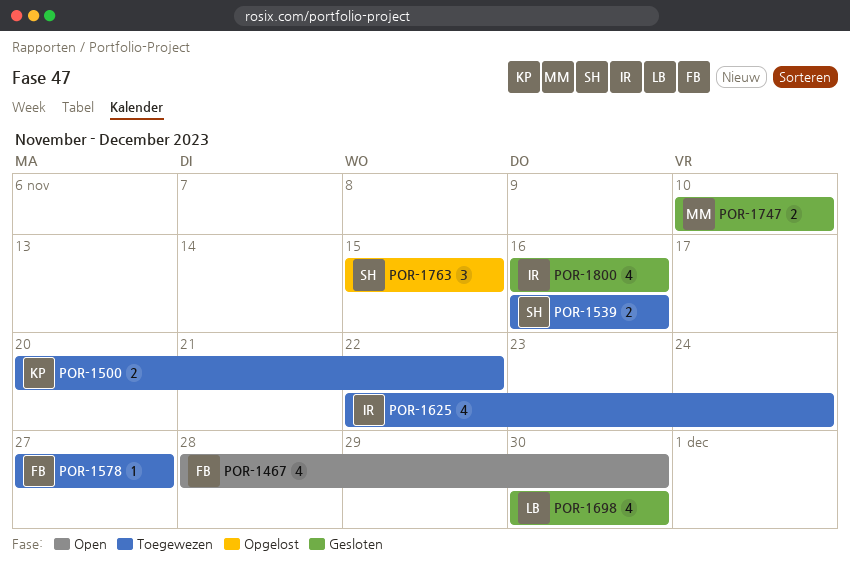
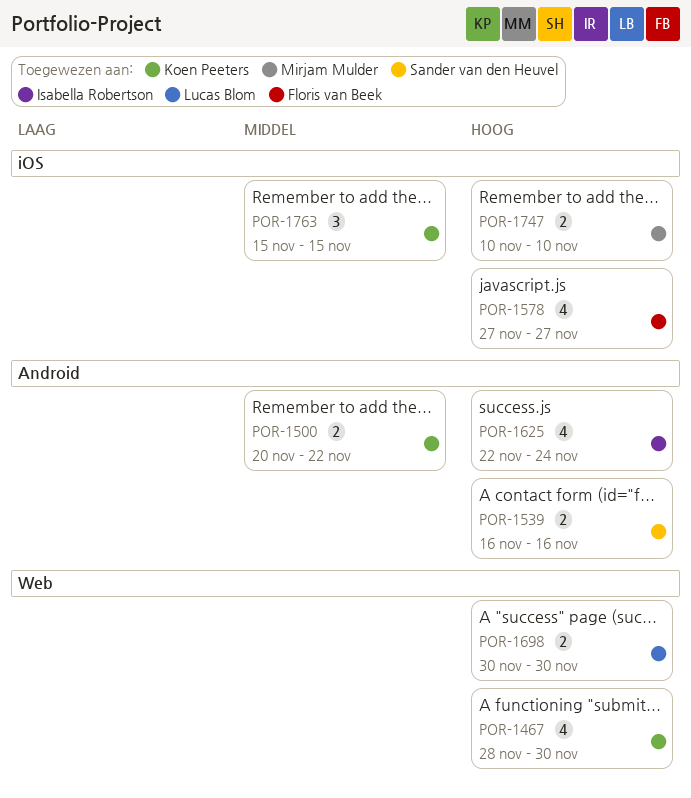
POR-1467, owner: Floris van Beek -> Koen Peeters
POR-1578, estimate: 1 -> 4
POR-1698, estimate: 4 -> 2
POR-1763, owner: Sander van den Heuvel -> Koen Peeters
POR-1800: present -> none

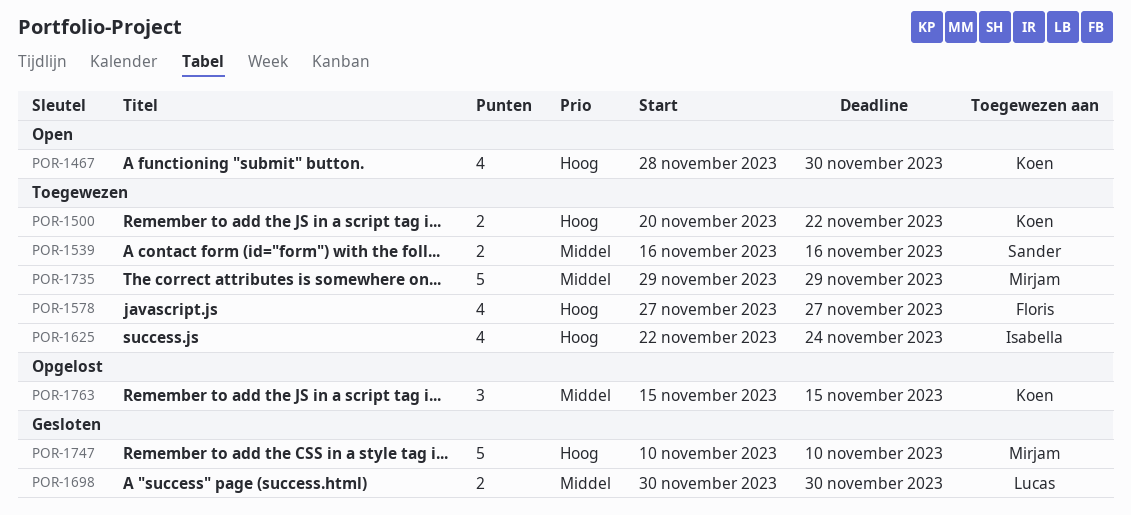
POR-1500, priority: Middel -> Hoog
POR-1539, priority: Hoog -> Middel
POR-1698, priority: Hoog -> Middel
POR-1735: none -> present
POR-1747, estimate: 2 -> 5

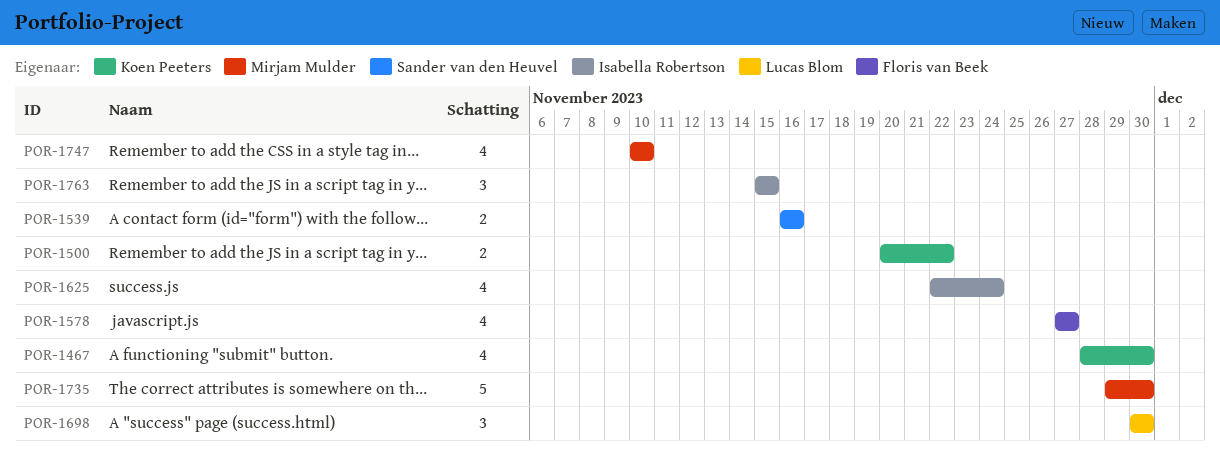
POR-1698, estimate: 2 -> 3
POR-1735, due: Nov 29 -> Nov 30
POR-1747, estimate: 5 -> 4
POR-1763, owner: Koen Peeters -> Isabella Robertson

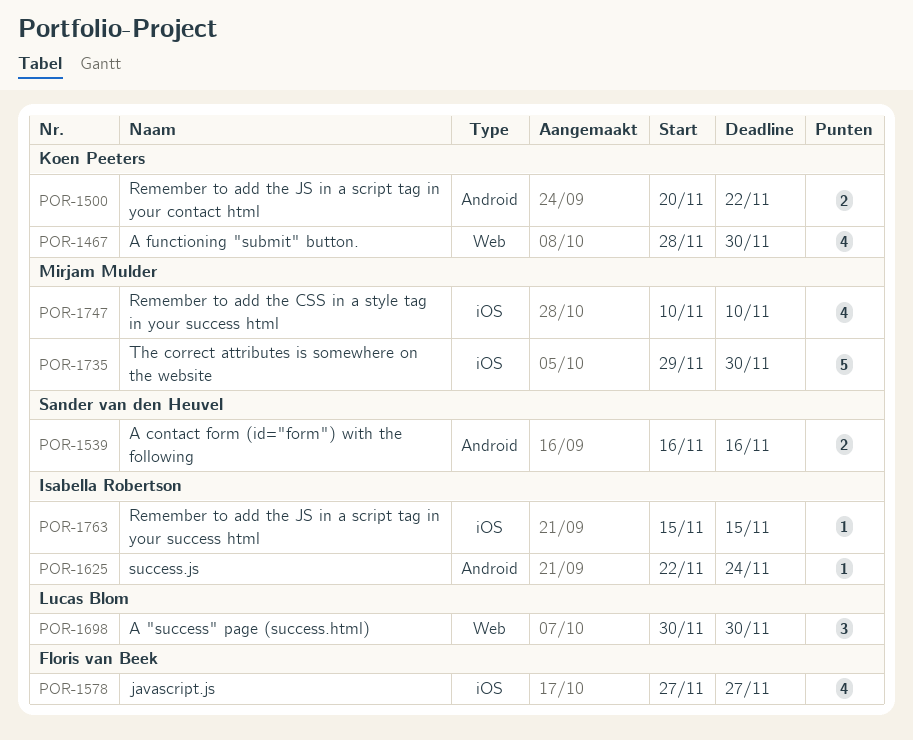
POR-1625, estimate: 4 -> 1
POR-1763, estimate: 3 -> 1

